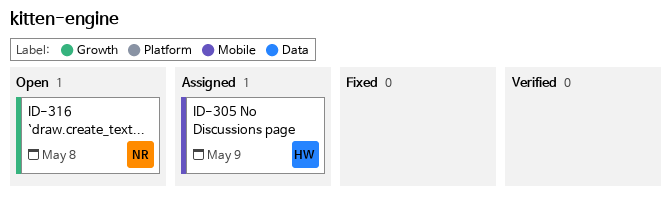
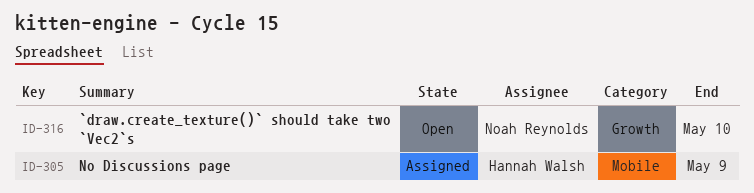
ID-316, due: May 8 -> May 10

